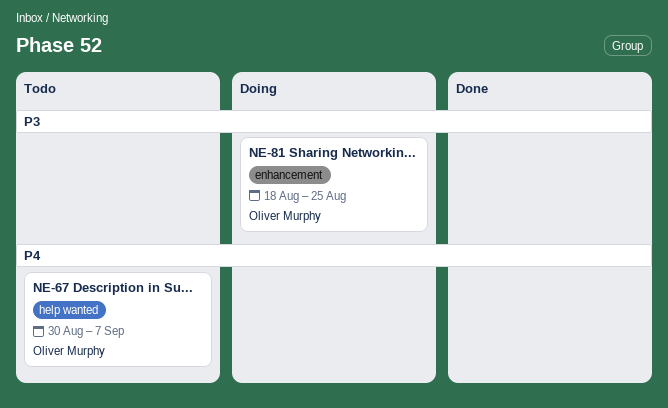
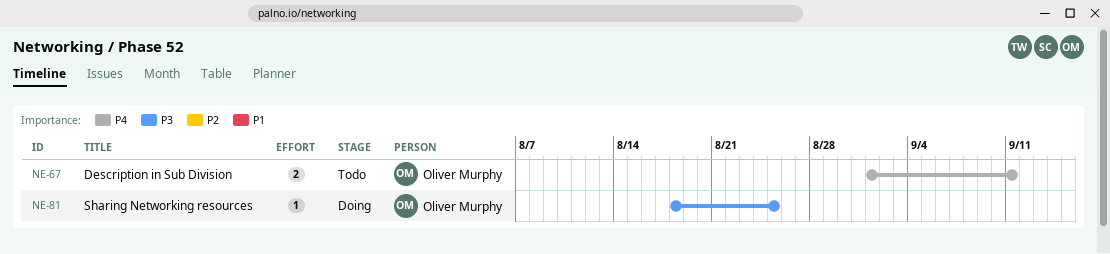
NE-67, start: Aug 30 -> Sep 1
NE-67, due: Sep 7 -> Sep 11

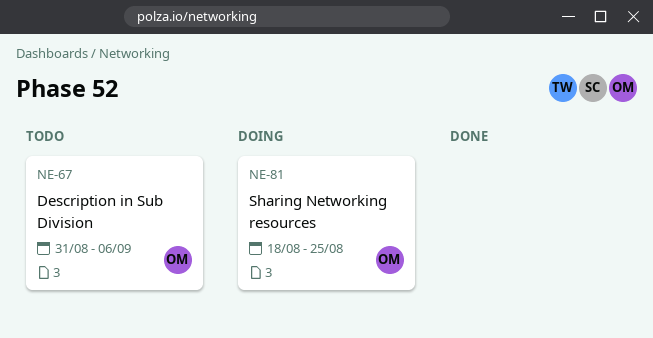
NE-67, start: Sep 1 -> Aug 31
NE-67, due: Sep 11 -> Sep 6

